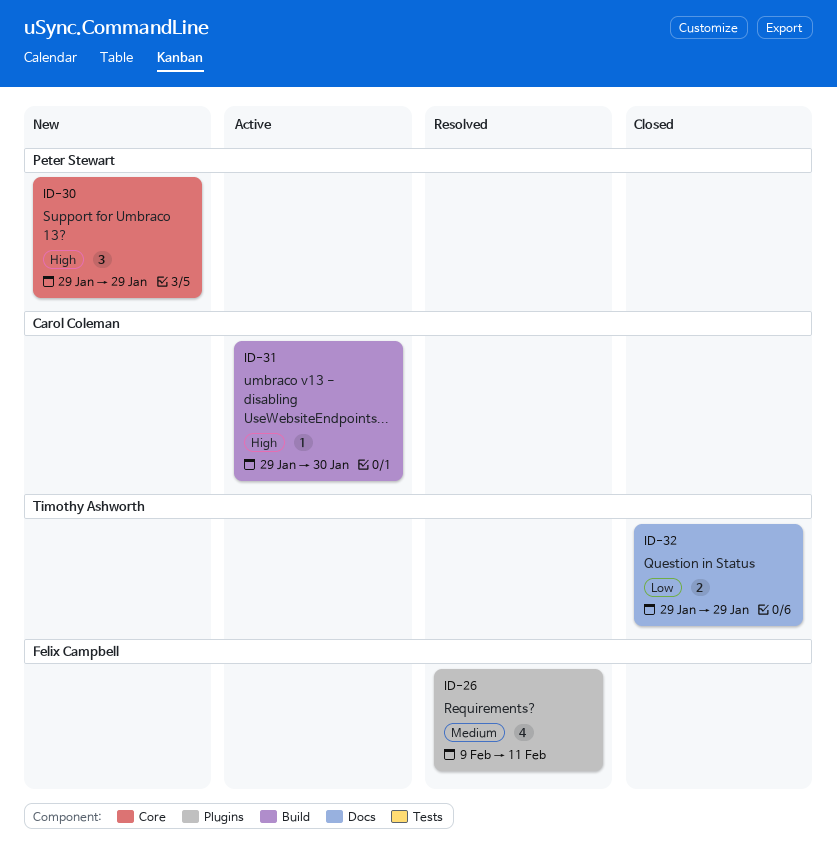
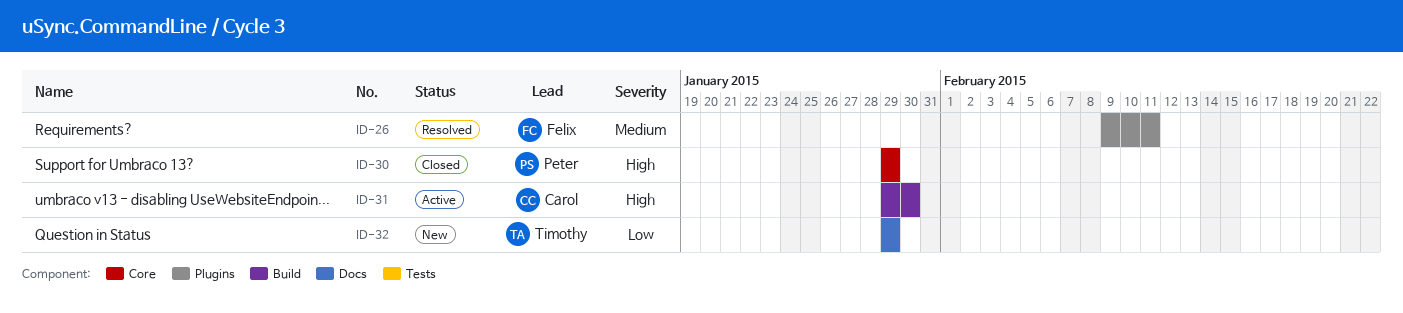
ID-30, status: New -> Closed
ID-32, status: Closed -> New

